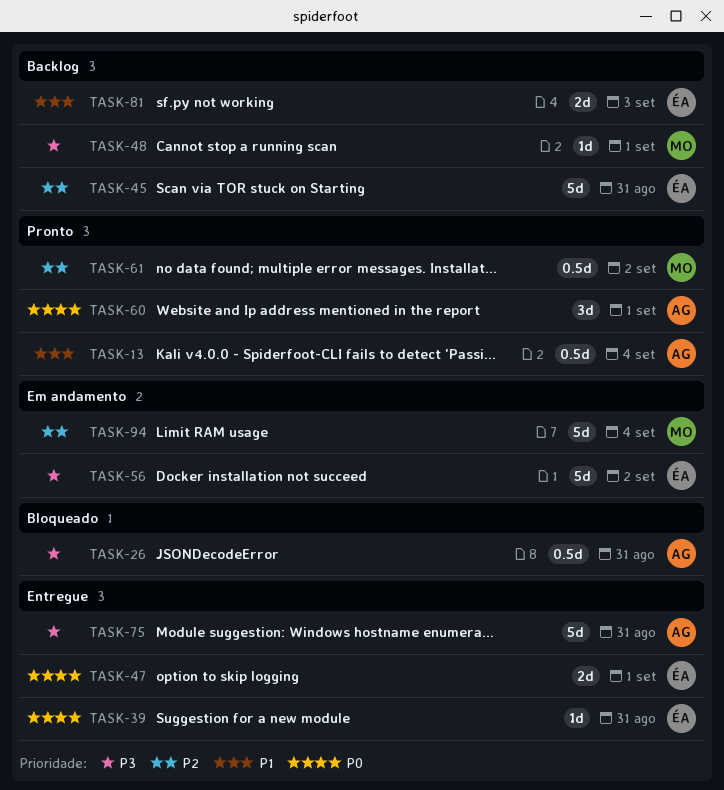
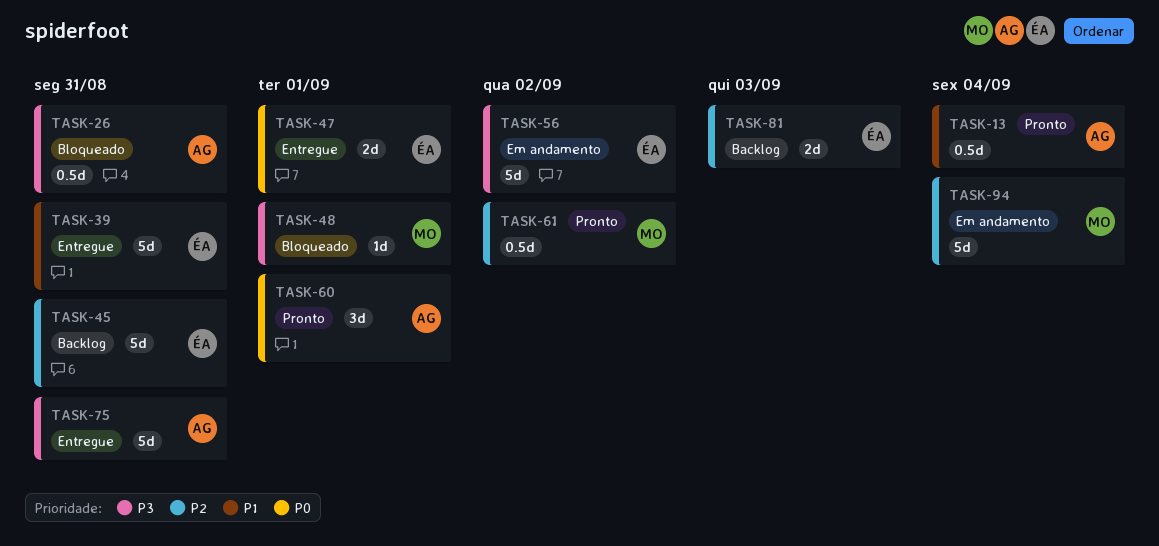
TASK-39, priority: P0 -> P1
TASK-39, estimate: 1d -> 5d
TASK-48, status: Backlog -> Bloqueado
TASK-81, priority: P1 -> P2

